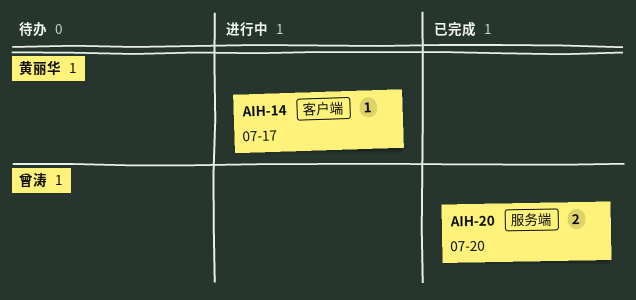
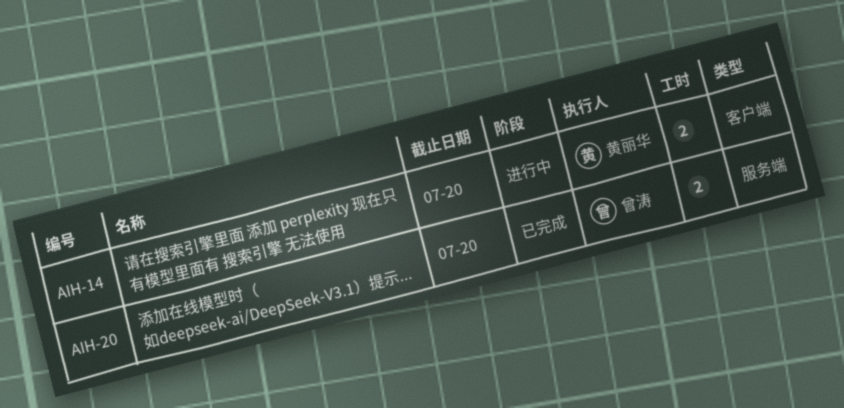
AIH-14, estimate: 1 -> 2
AIH-14, due: Jul 17 -> Jul 20

